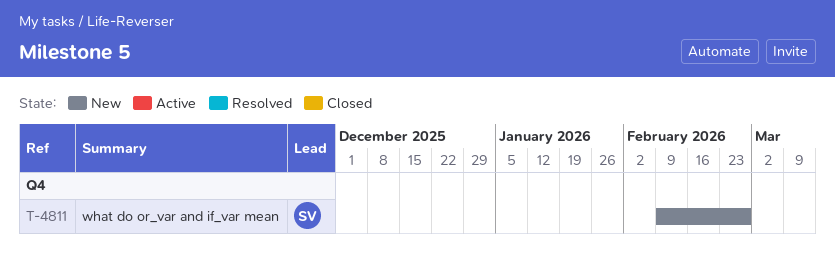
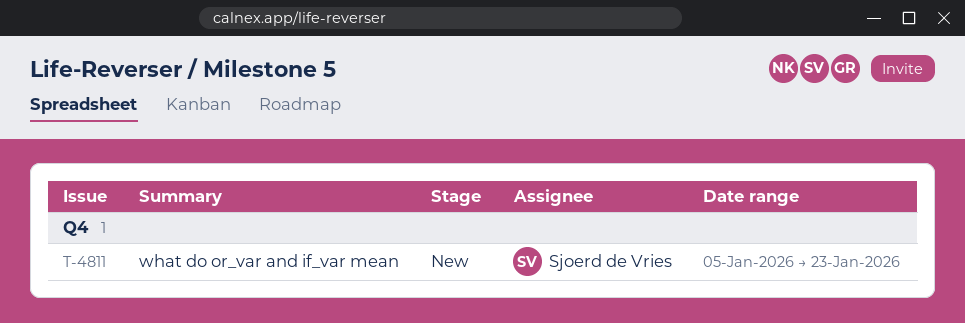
T-4811, start: Feb 9 -> Jan 5
T-4811, due: Feb 27 -> Jan 23

